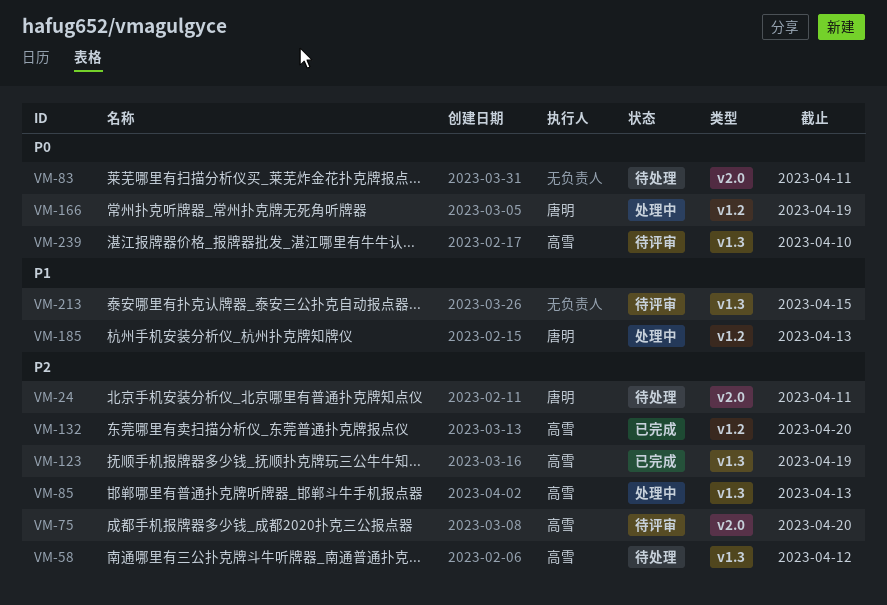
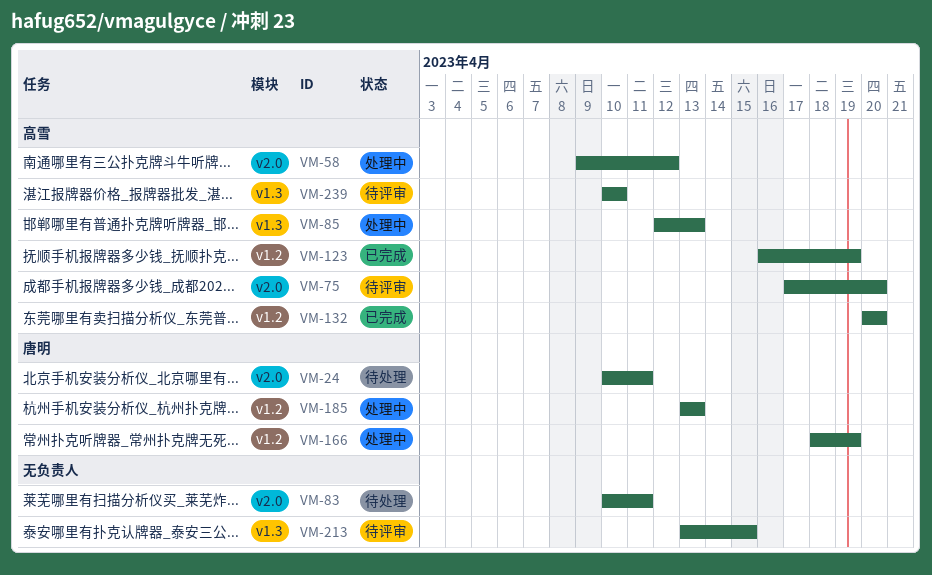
VM-58, status: 待处理 -> 处理中
VM-58, label: v1.3 -> v2.0
VM-123, label: v1.3 -> v1.2

